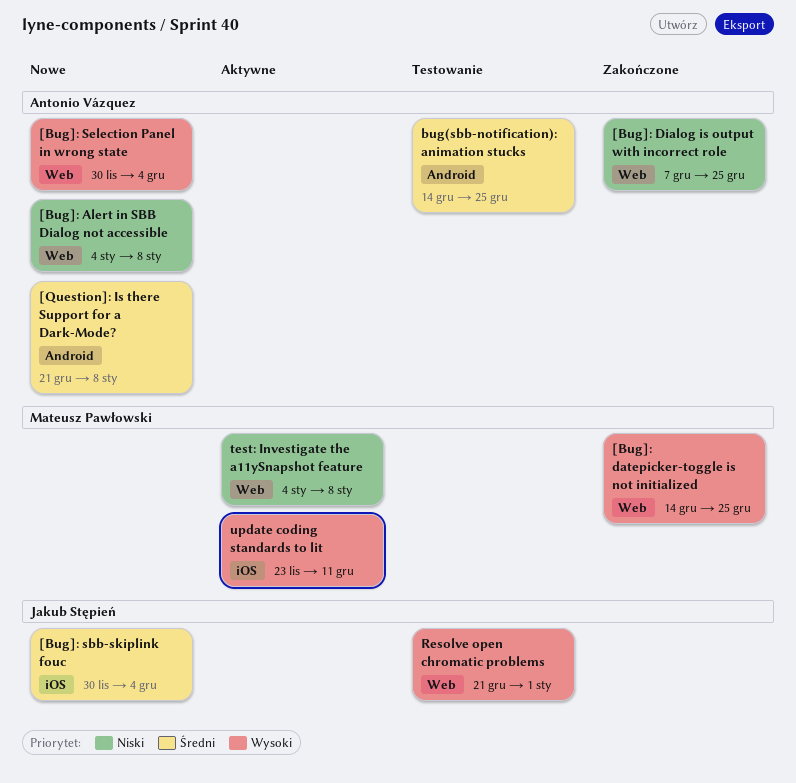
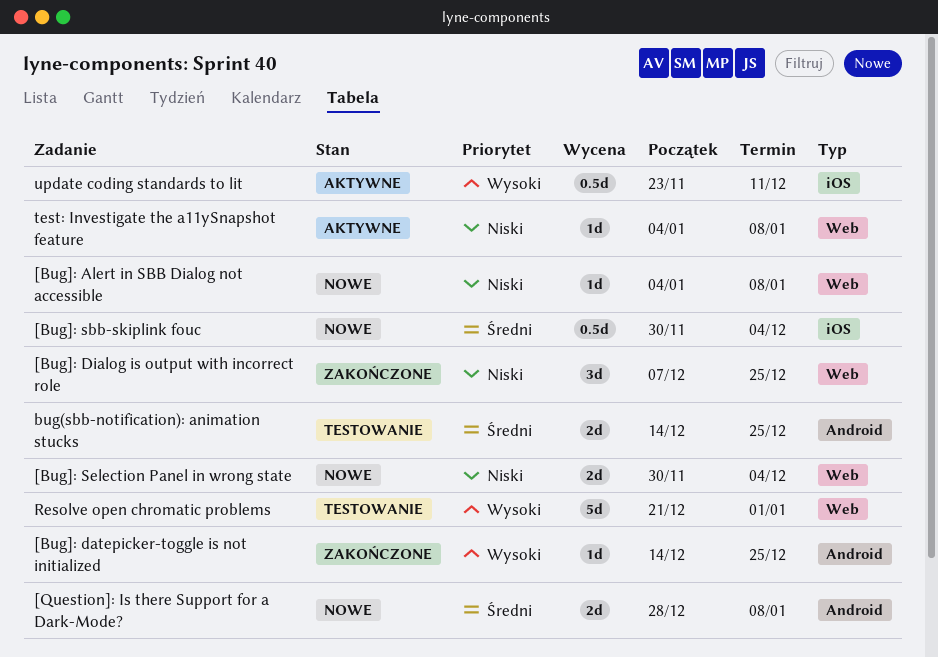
[Bug]: datepicker-toggle is not initialized, label: Web -> Android
[Bug]: Selection Panel in wrong state, priority: Wysoki -> Niski
[Question]: Is there Support for a Dark-Mode?, start: Dec 21 -> Dec 28

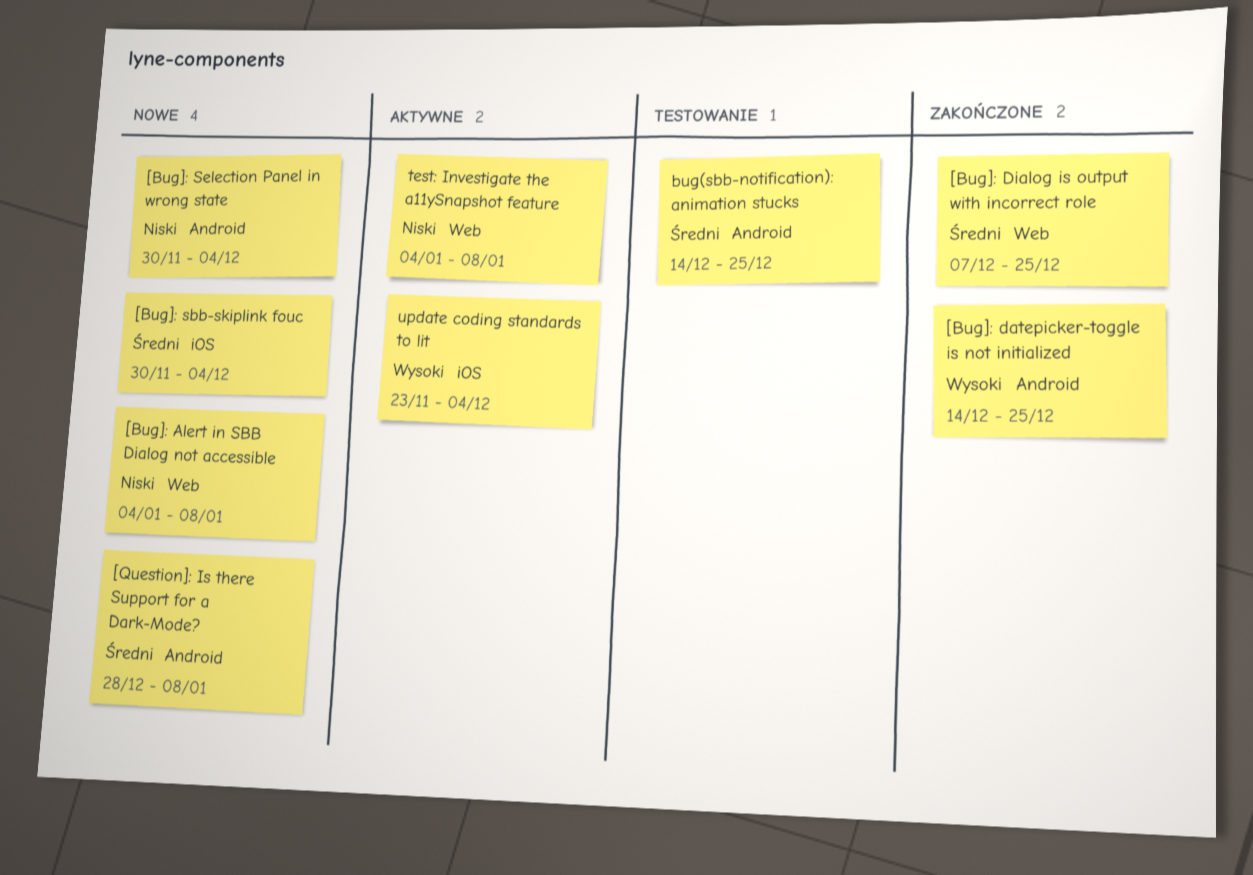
[Bug]: Dialog is output with incorrect role, priority: Niski -> Średni
[Bug]: Selection Panel in wrong state, label: Web -> Android
Resolve open chromatic problems: present -> none
update coding standards to lit, due: Dec 11 -> Dec 4

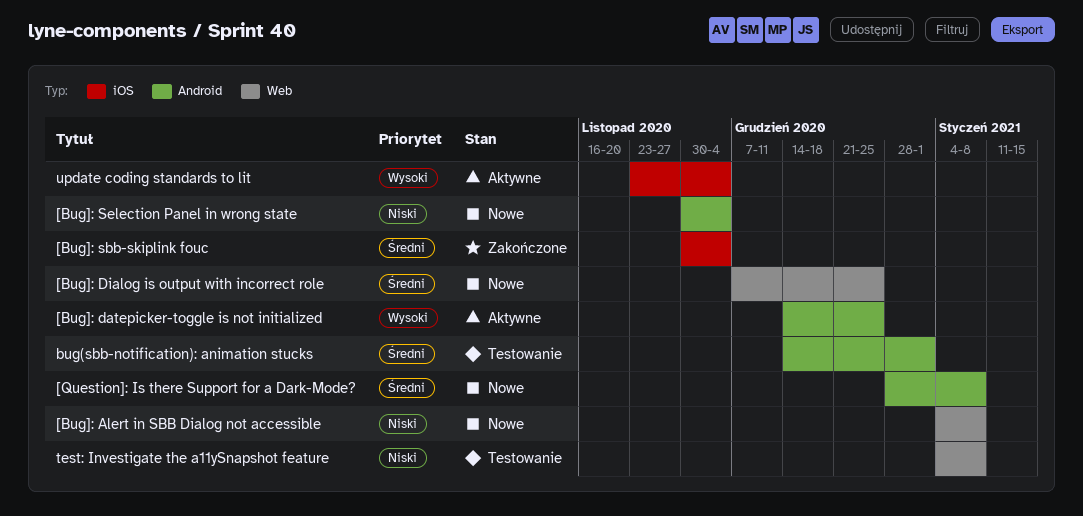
[Bug]: datepicker-toggle is not initialized, status: Zakończone -> Aktywne
[Bug]: Dialog is output with incorrect role, status: Zakończone -> Nowe
[Bug]: sbb-skiplink fouc, status: Nowe -> Zakończone
bug(sbb-notification): animation stucks, due: Dec 25 -> Jan 1
test: Investigate the a11ySnapshot feature, status: Aktywne -> Testowanie

